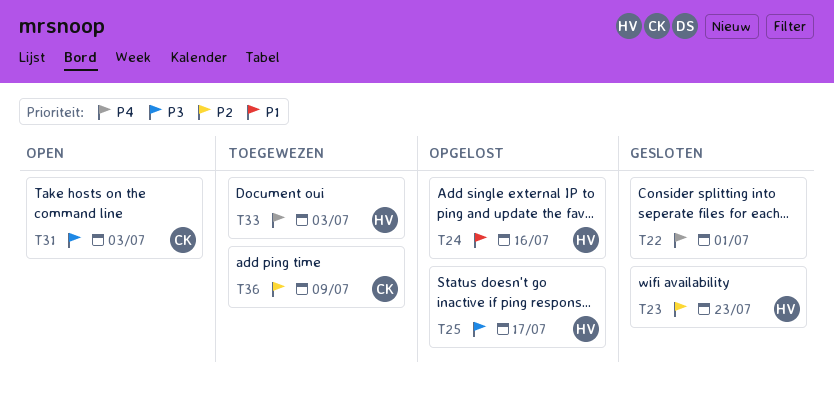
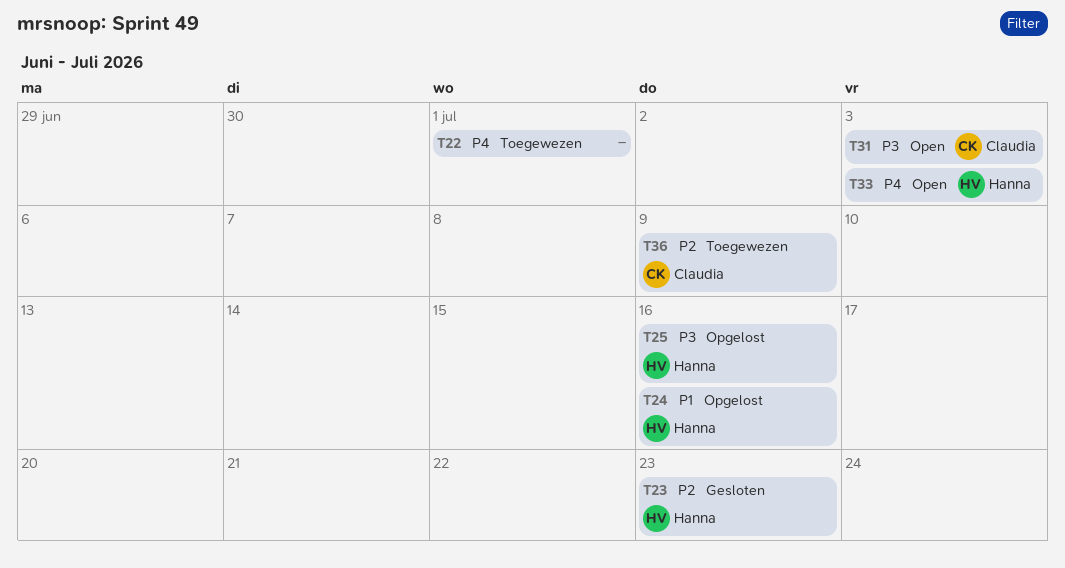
T22, status: Gesloten -> Toegewezen
T25, due: Jul 17 -> Jul 16
T33, status: Toegewezen -> Open

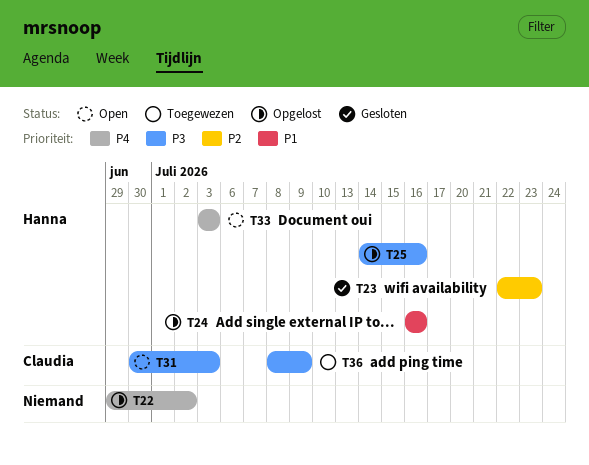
T22, status: Toegewezen -> Opgelost
T22, due: Jul 1 -> Jul 2
T36, priority: P2 -> P3

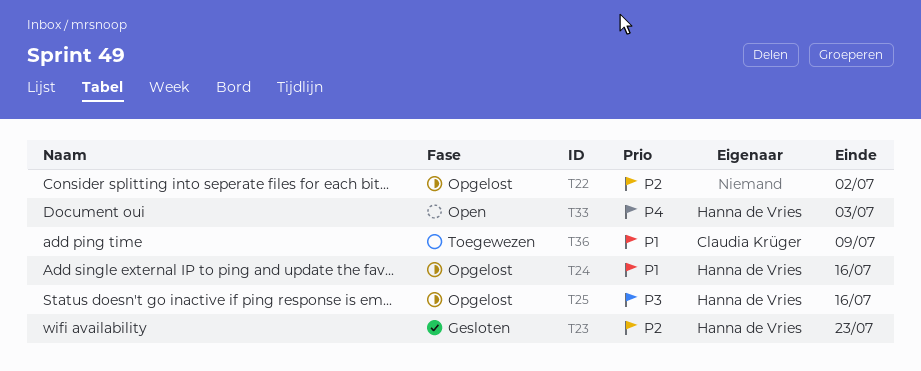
T22, priority: P4 -> P2
T31: present -> none
T36, priority: P3 -> P1

